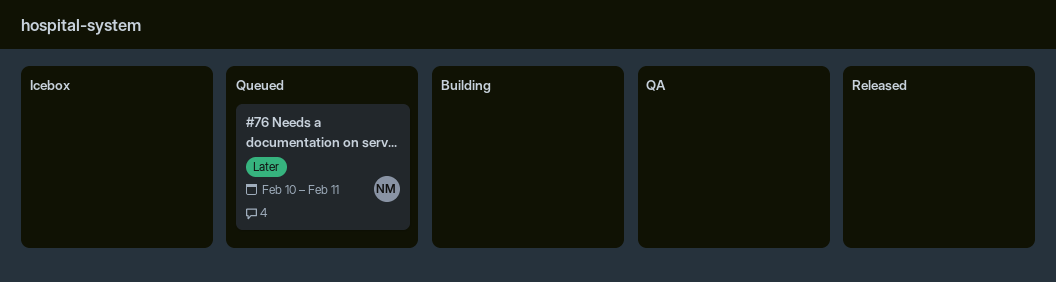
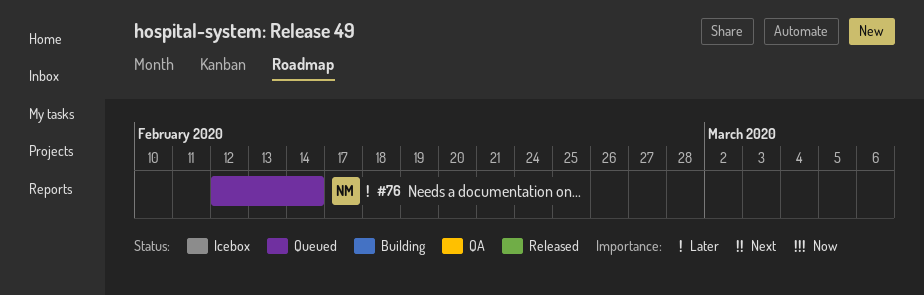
#76, start: Feb 10 -> Feb 12
#76, due: Feb 11 -> Feb 14

